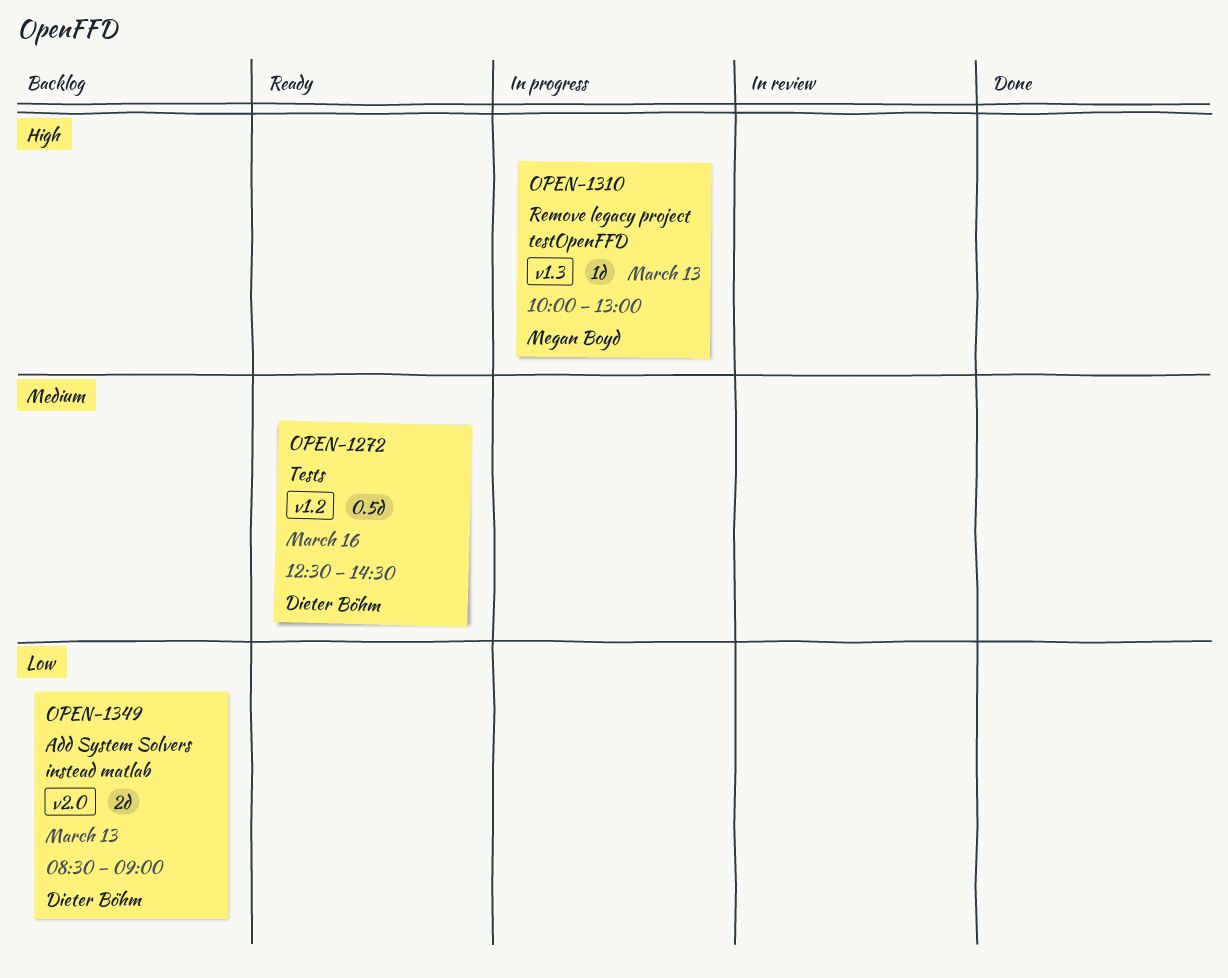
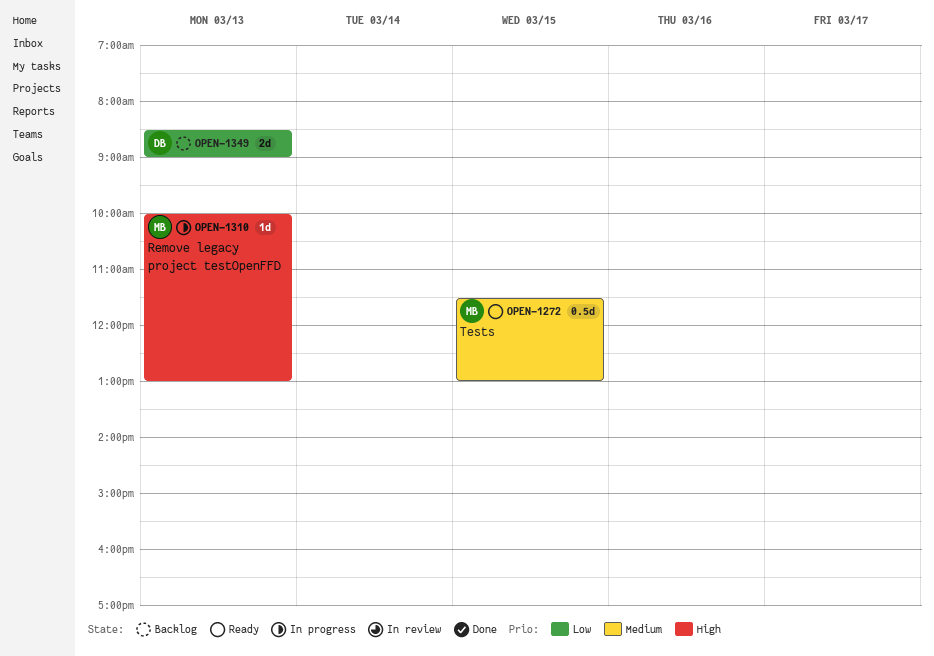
OPEN-1272, owner: Dieter Böhm -> Megan Boyd
OPEN-1272, day: Mar 16 -> Mar 15
OPEN-1272, begins: 12:30 -> 11:30
OPEN-1272, ends: 14:30 -> 13:00

